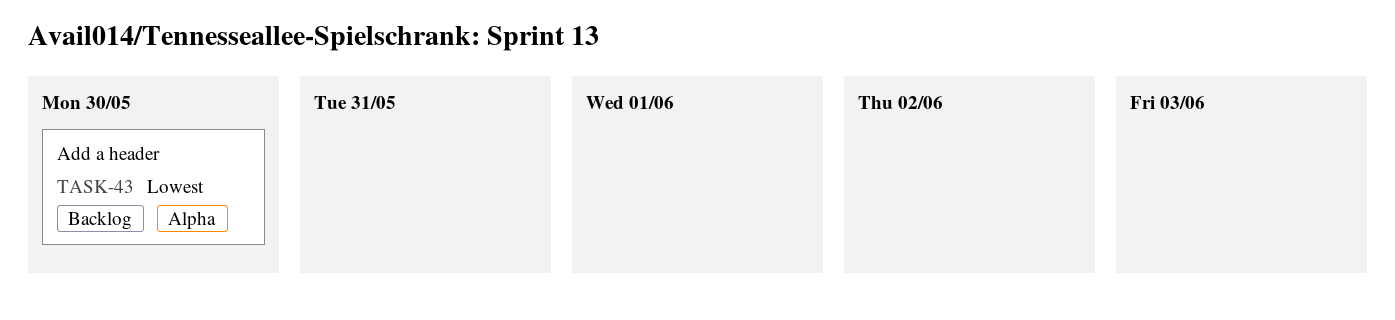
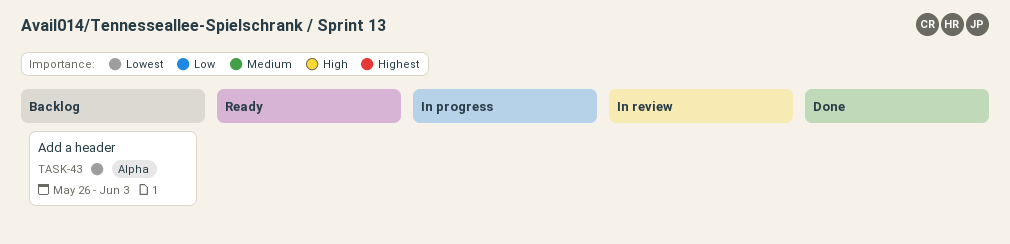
TASK-43, due: May 30 -> Jun 3

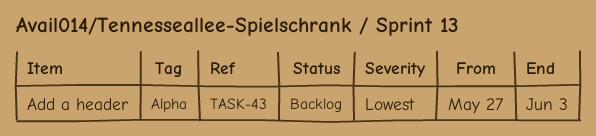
TASK-43, start: May 26 -> May 27

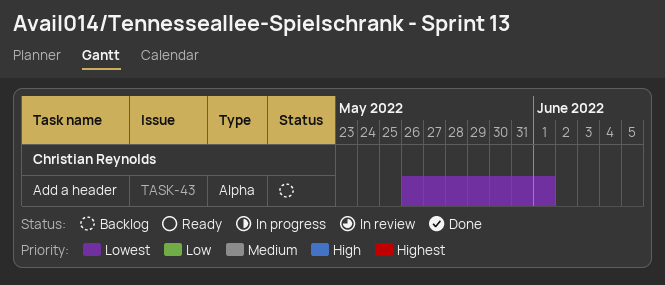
TASK-43, start: May 27 -> May 26
TASK-43, due: Jun 3 -> Jun 1

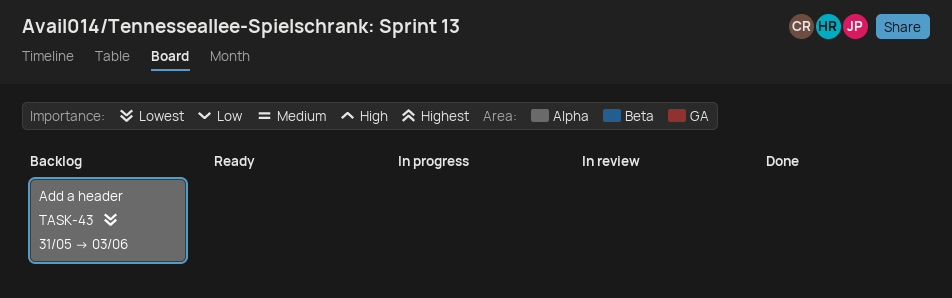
TASK-43, start: May 26 -> May 31
TASK-43, due: Jun 1 -> Jun 3

